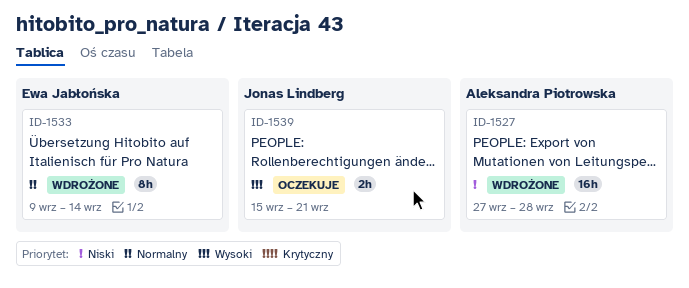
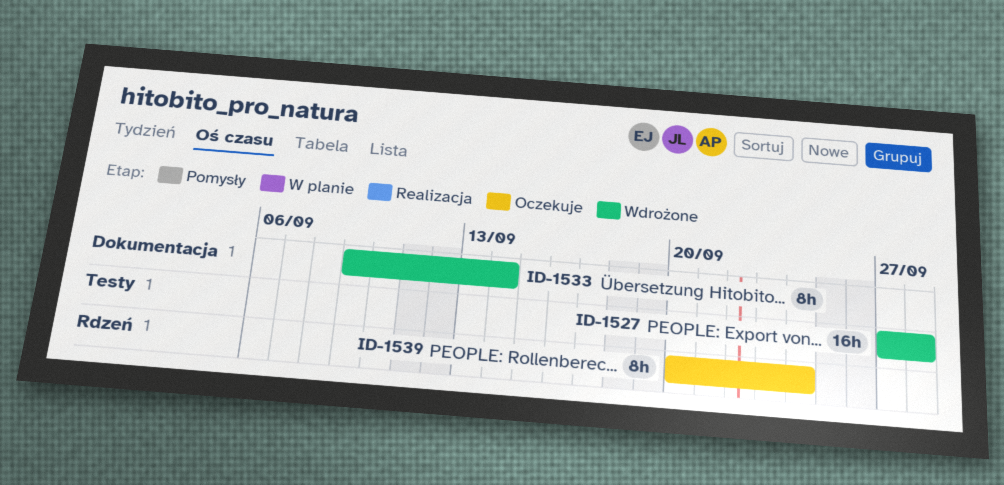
ID-1539, estimate: 2h -> 8h
ID-1539, start: Sep 15 -> Sep 20
ID-1539, due: Sep 21 -> Sep 24

